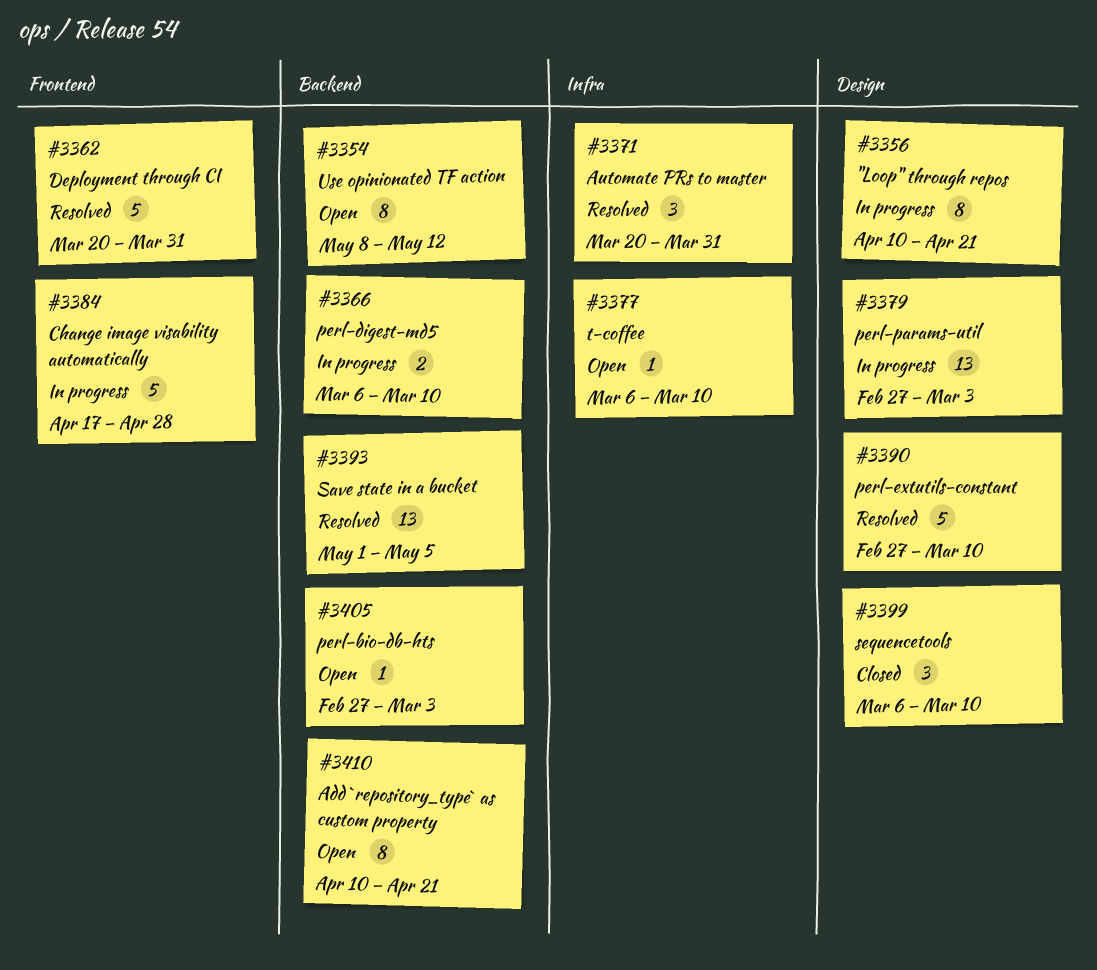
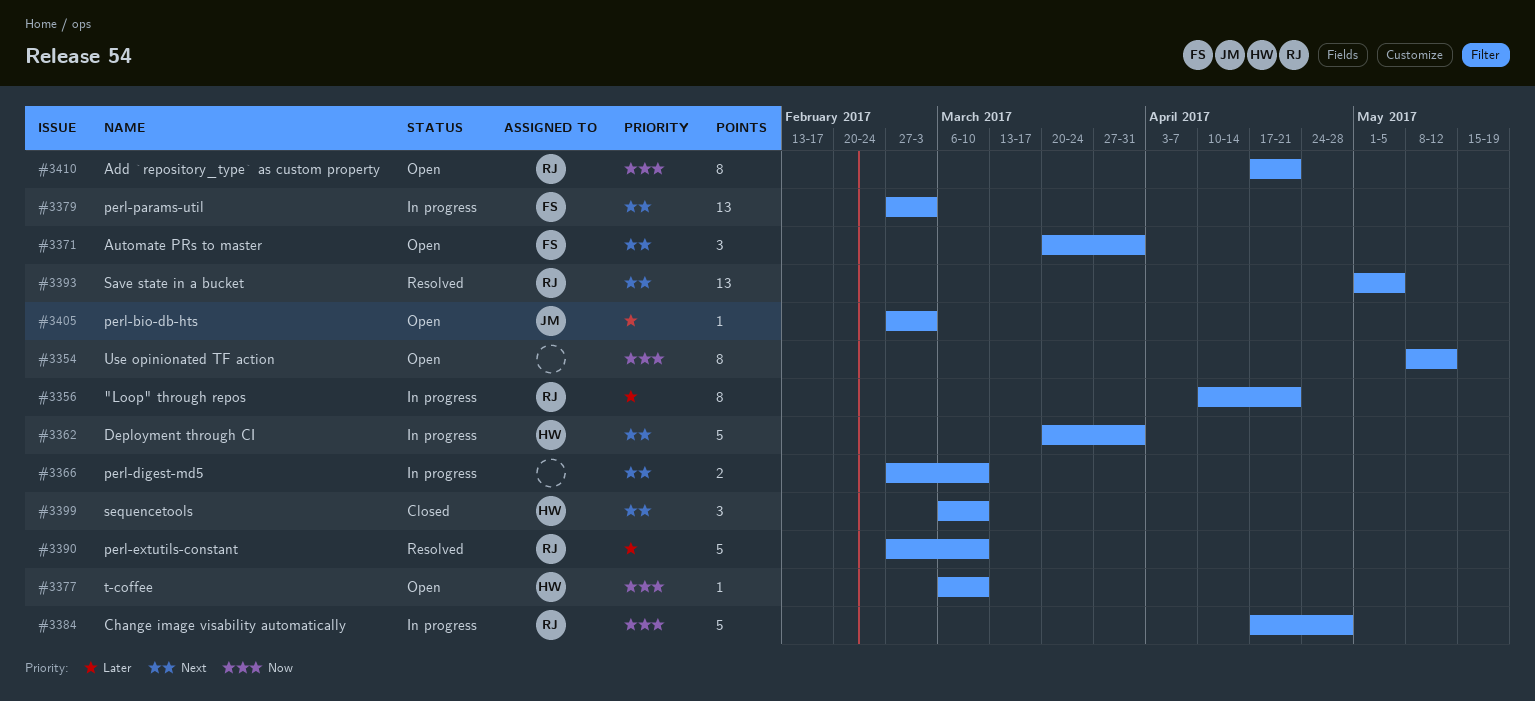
#3362, status: Resolved -> In progress
#3366, start: Mar 6 -> Feb 27
#3371, status: Resolved -> Open
#3410, start: Apr 10 -> Apr 17

